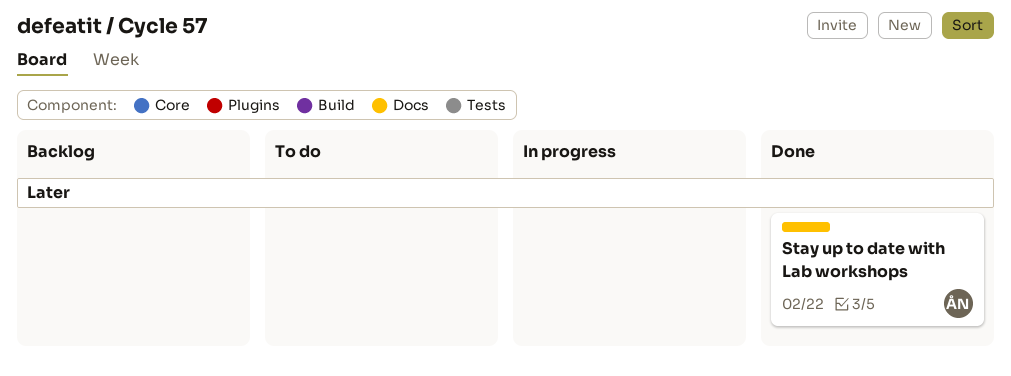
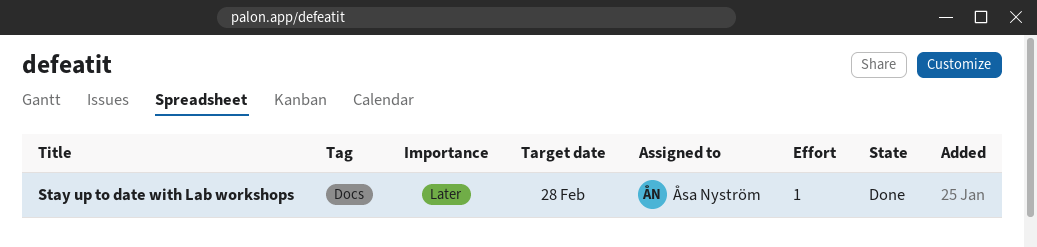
Stay up to date with Lab workshops, due: Feb 22 -> Feb 28

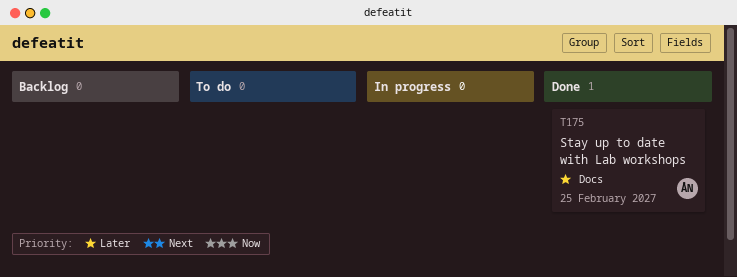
Stay up to date with Lab workshops, due: Feb 28 -> Feb 25

